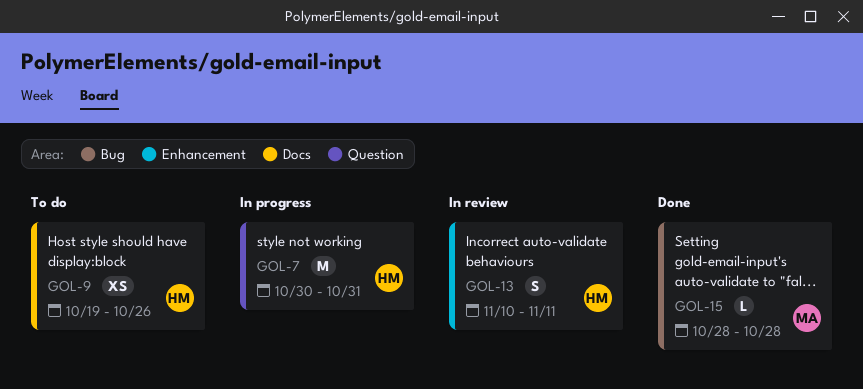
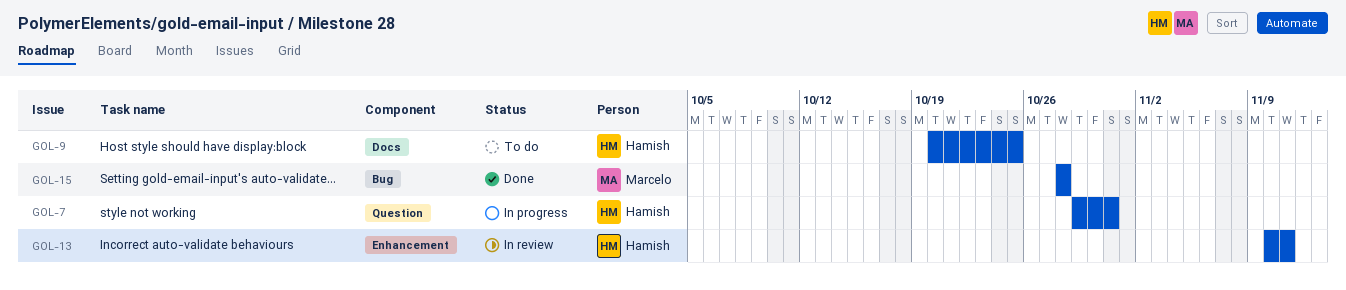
GOL-7, start: Oct 30 -> Oct 29
GOL-9, start: Oct 19 -> Oct 20
GOL-9, due: Oct 26 -> Oct 25

